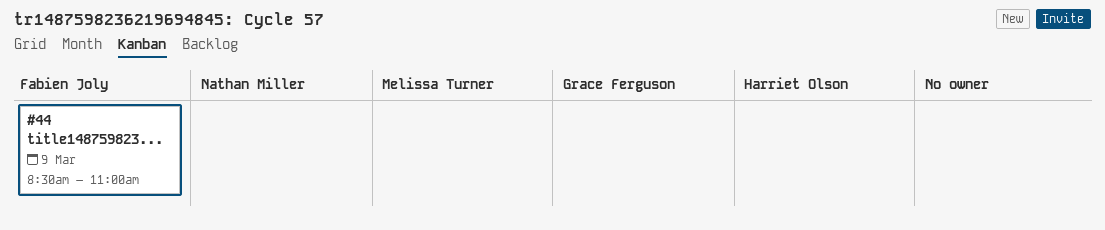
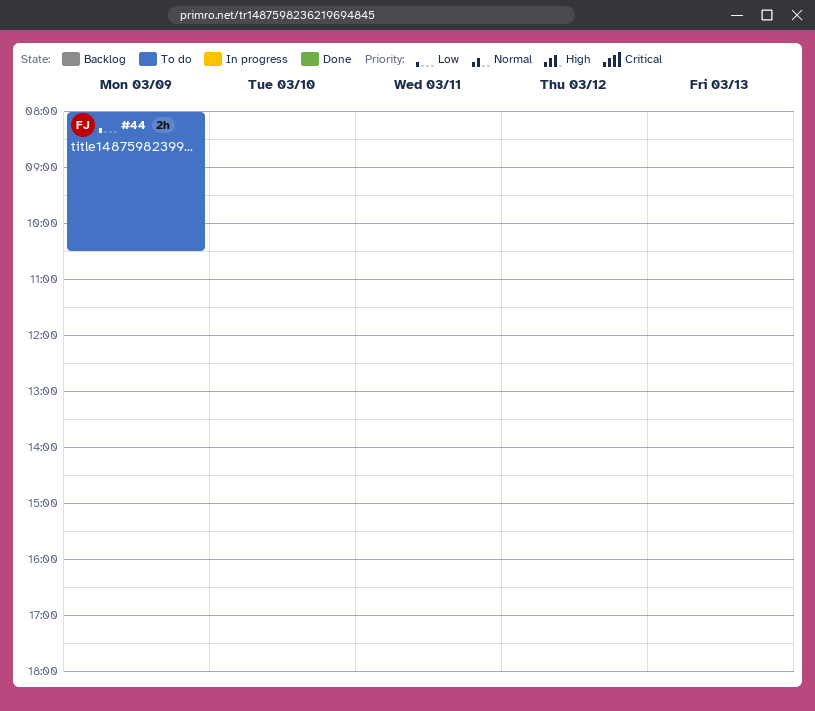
#44, begins: 08:30 -> 08:00
#44, ends: 11:00 -> 10:30

